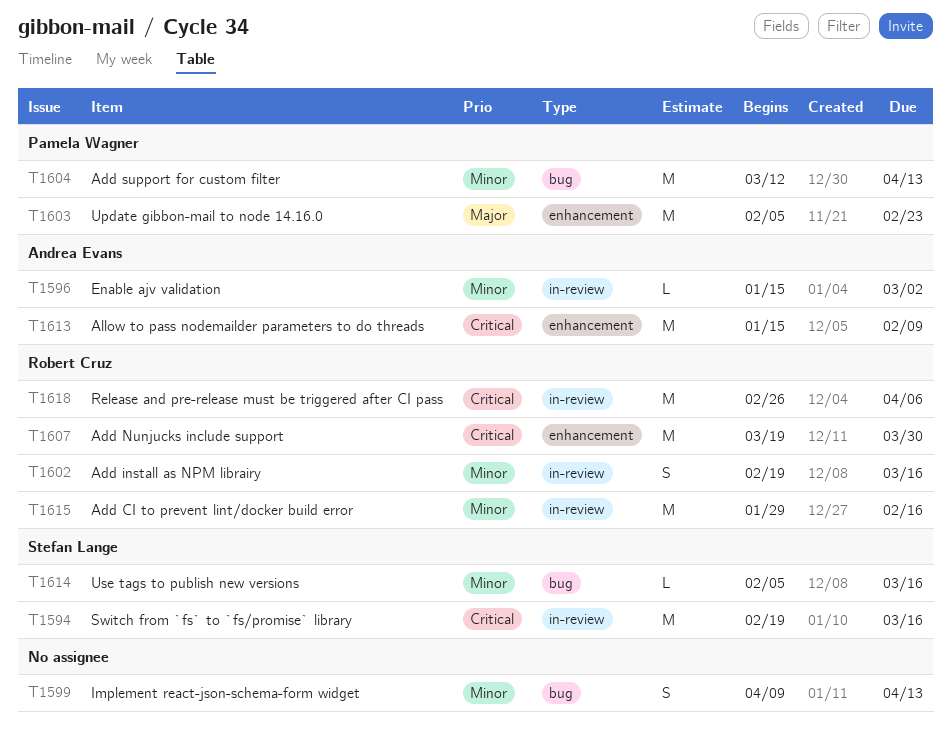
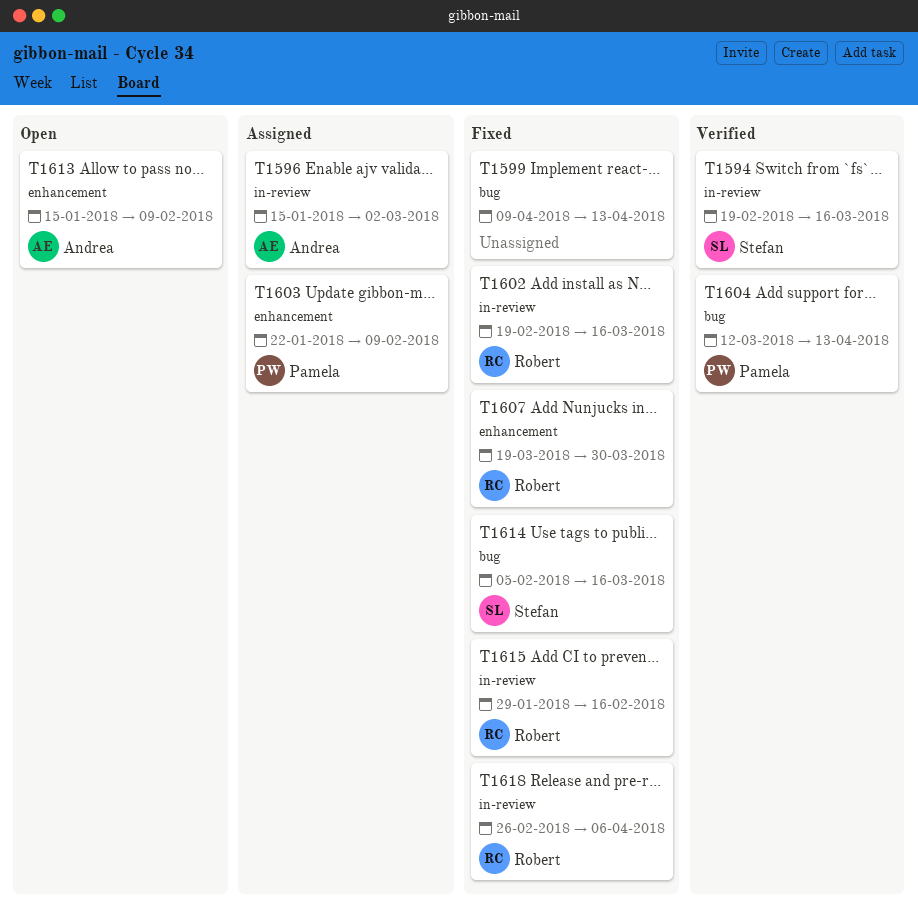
T1603, start: Feb 5 -> Jan 22
T1603, due: Feb 23 -> Feb 9

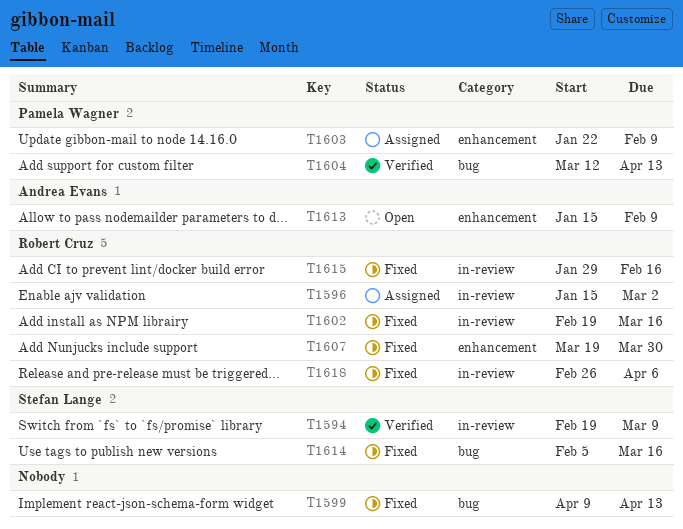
T1594, due: Mar 16 -> Mar 9
T1596, owner: Andrea Evans -> Robert Cruz

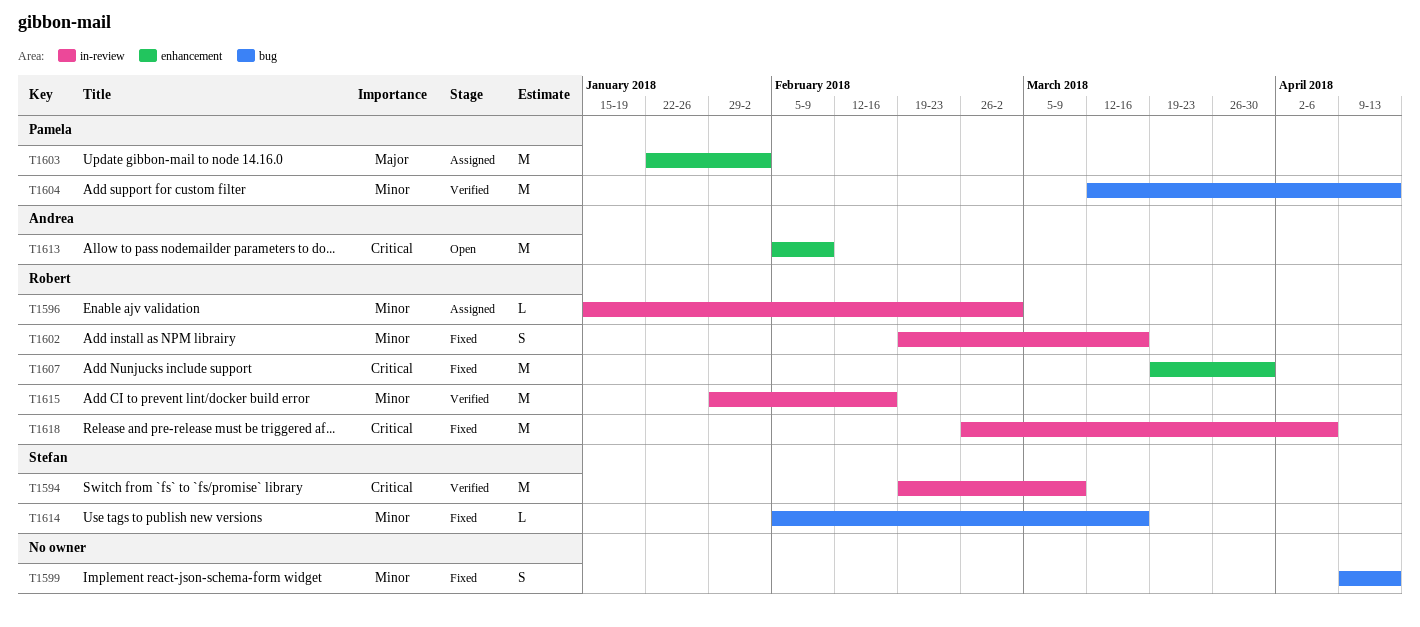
T1603, due: Feb 9 -> Feb 2
T1613, start: Jan 15 -> Feb 5
T1615, status: Fixed -> Verified

